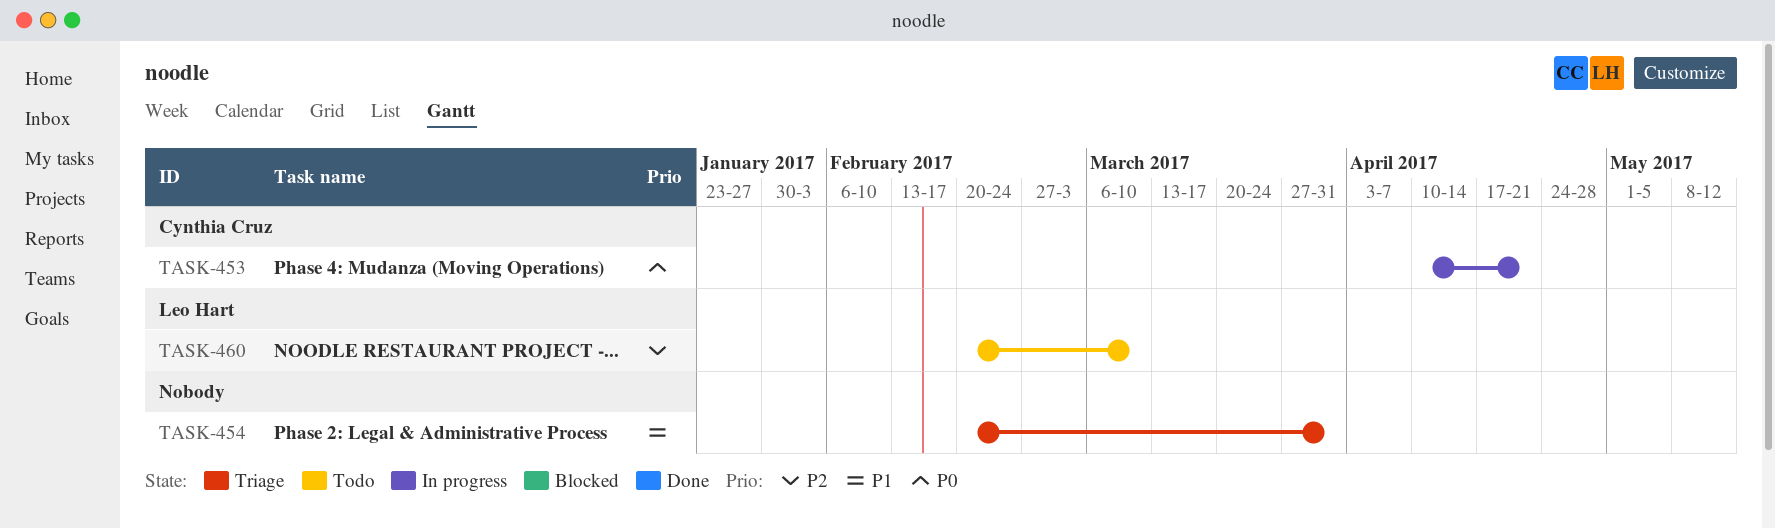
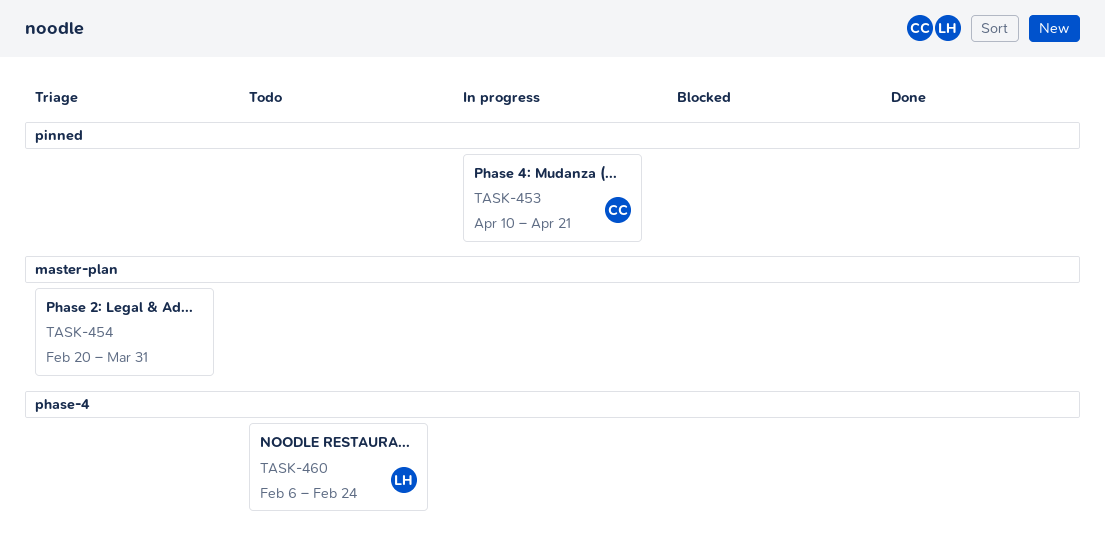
TASK-460, start: Feb 20 -> Feb 6
TASK-460, due: Mar 10 -> Feb 24

